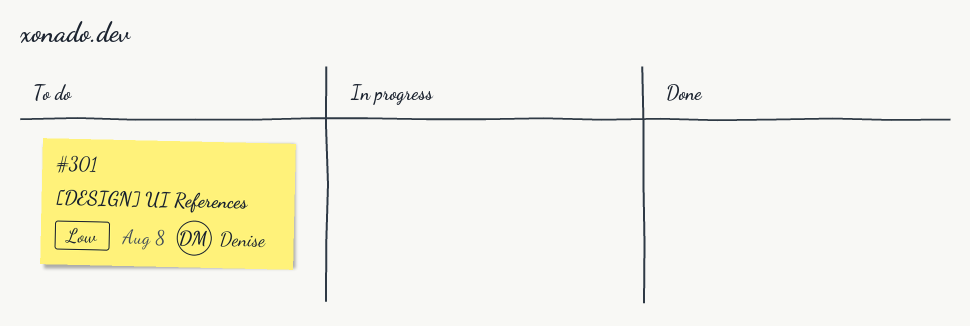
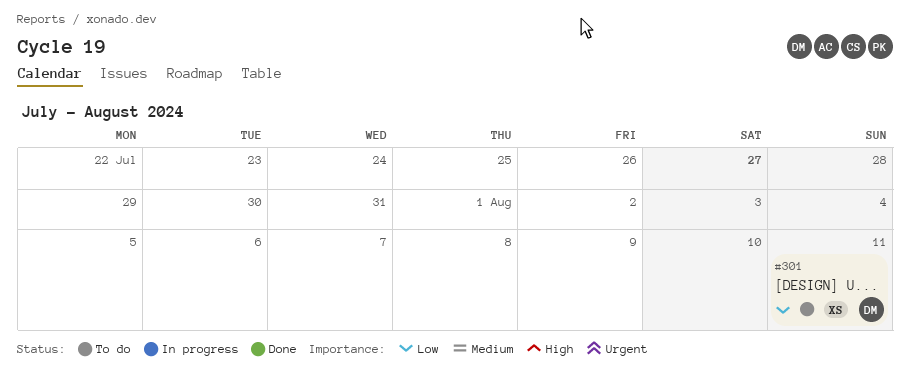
#301, due: Aug 8 -> Aug 11

